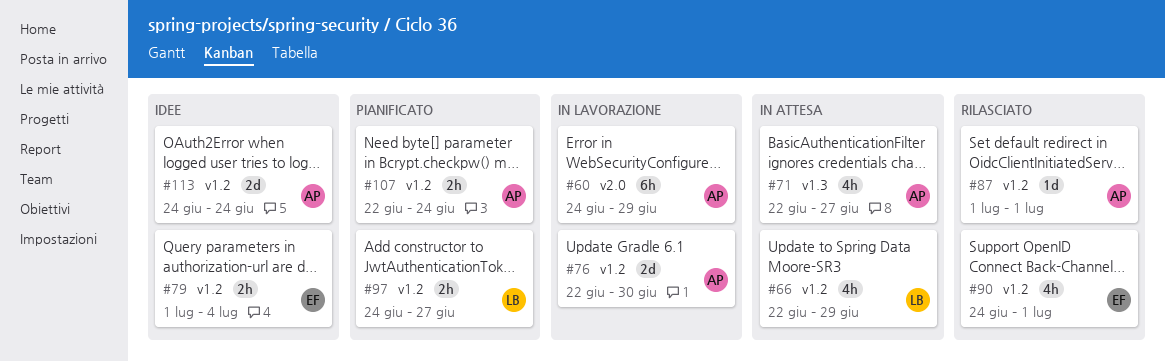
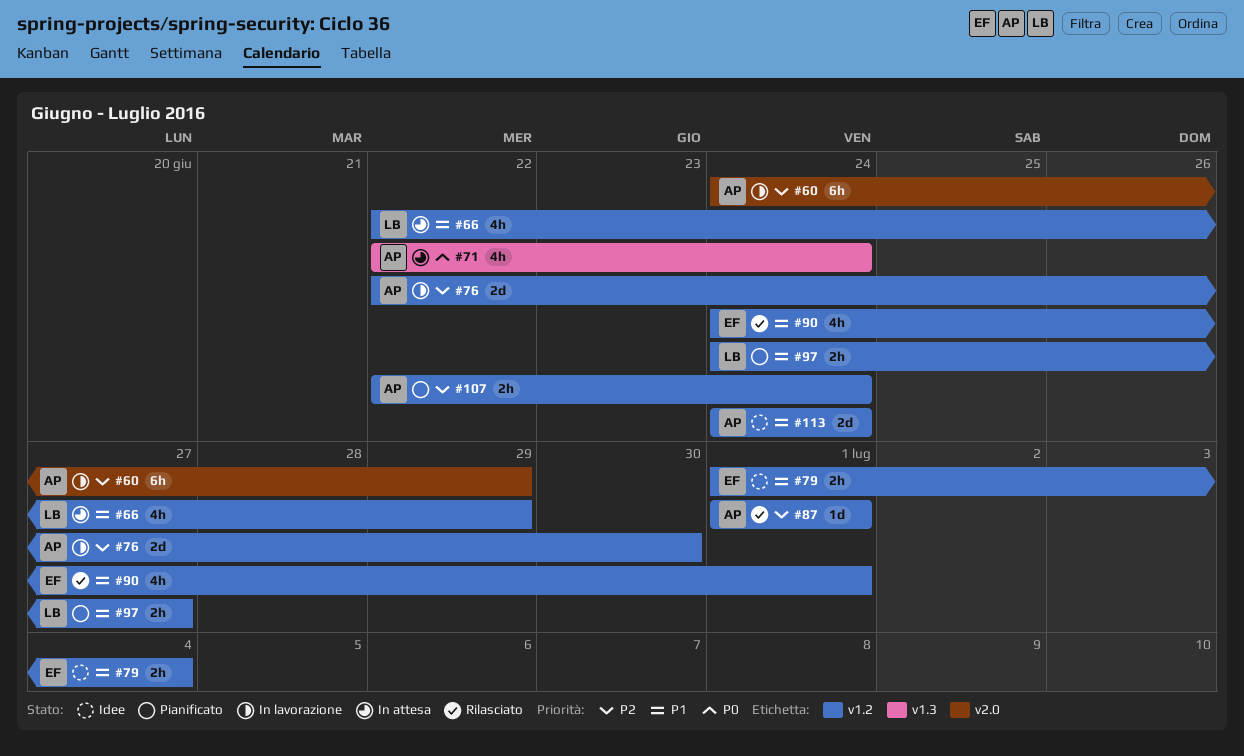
#71, due: Jun 27 -> Jun 24

